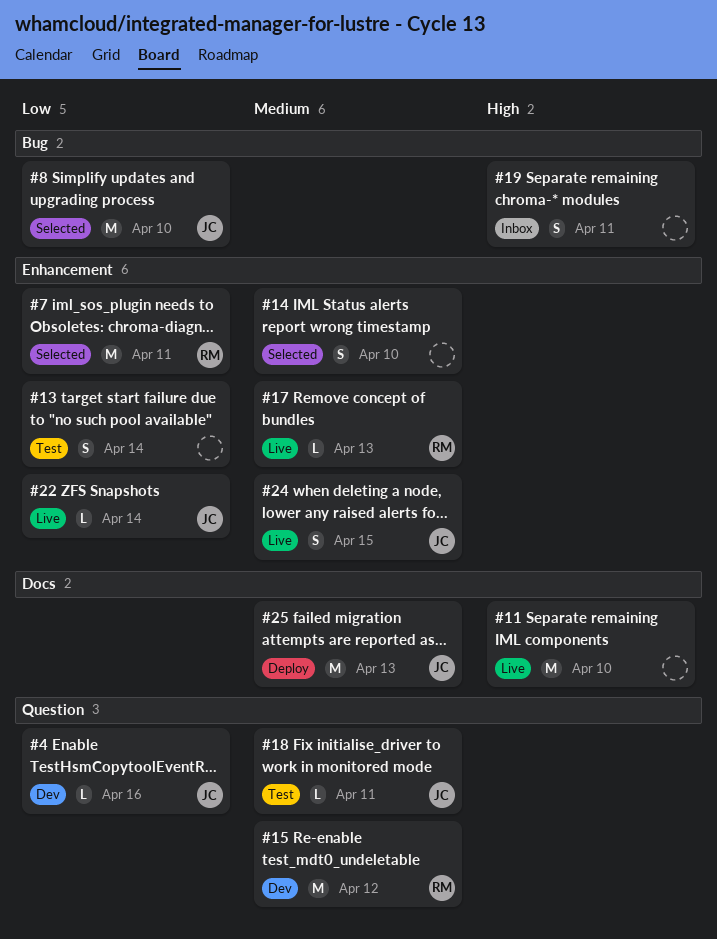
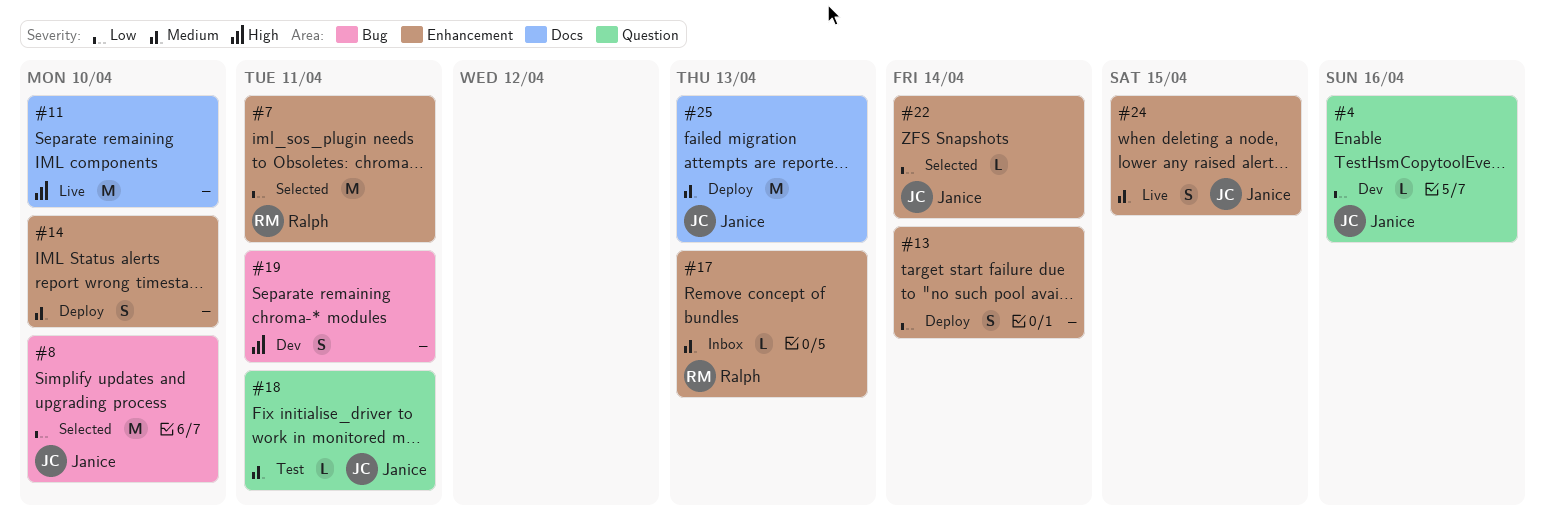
#13, status: Test -> Deploy
#14, status: Selected -> Deploy
#15: present -> none
#17, status: Live -> Inbox
#19, status: Inbox -> Dev
#22, status: Live -> Selected

